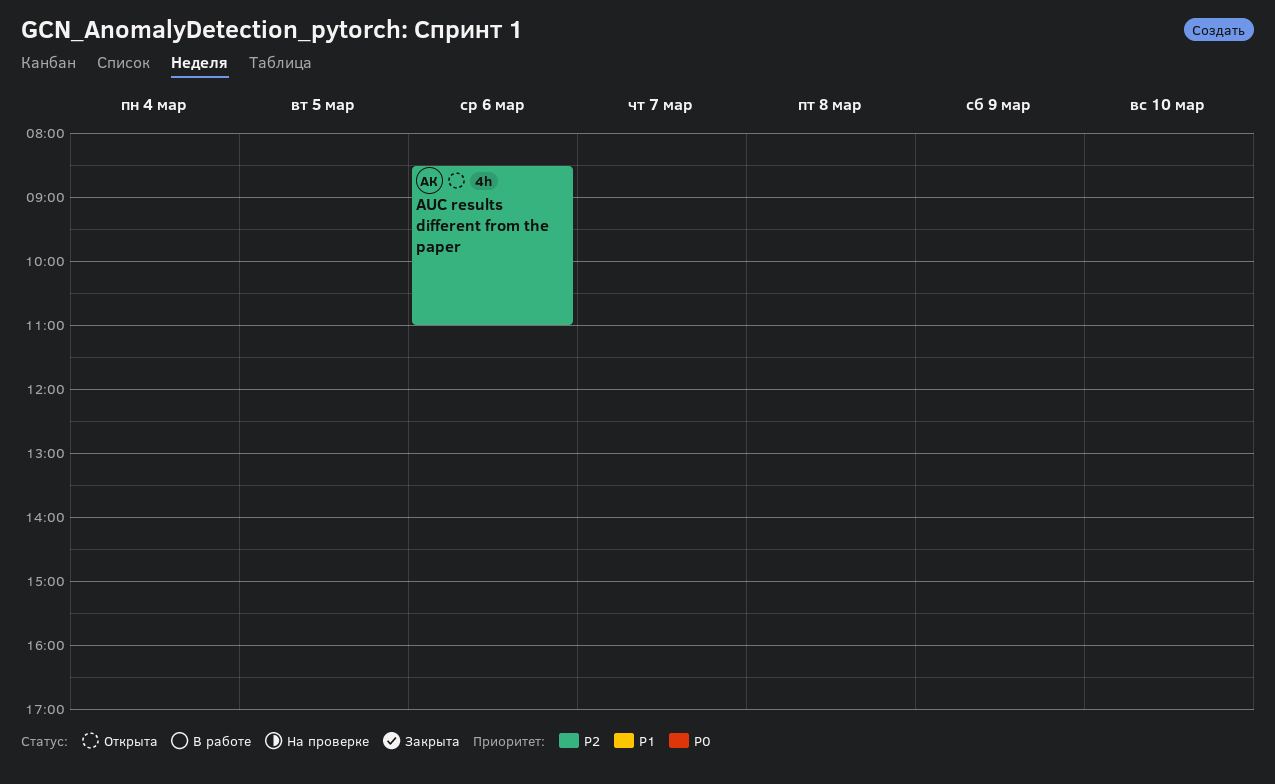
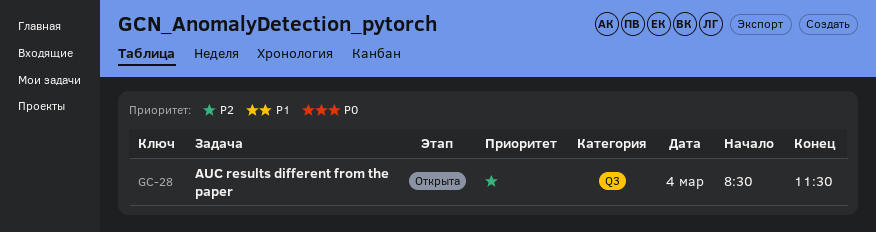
AUC results different from the paper, day: Mar 6 -> Mar 4
AUC results different from the paper, ends: 11:00 -> 11:30

